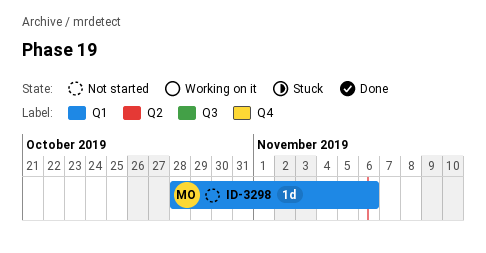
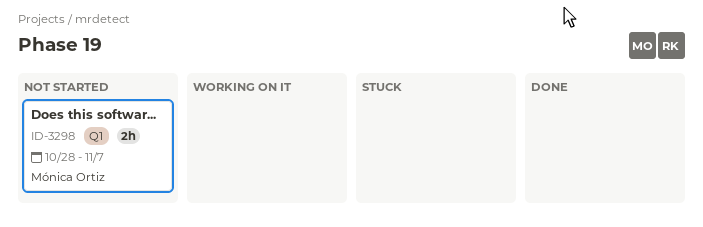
ID-3298, estimate: 1d -> 2h
ID-3298, due: Nov 6 -> Nov 7

